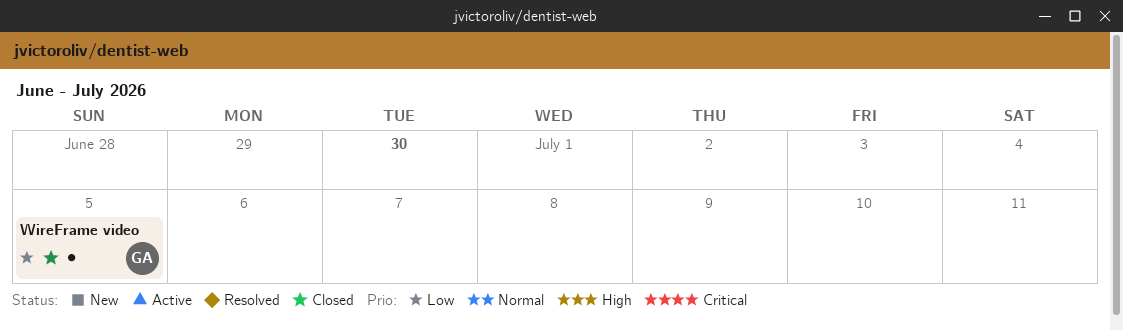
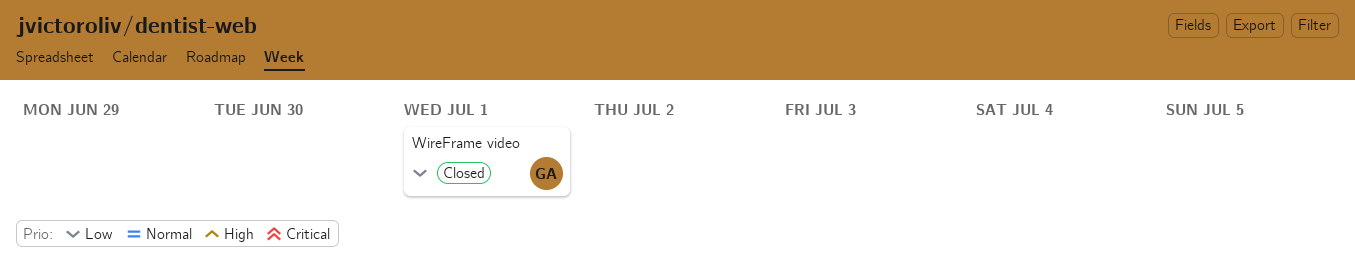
WireFrame video, due: Jul 5 -> Jul 1

